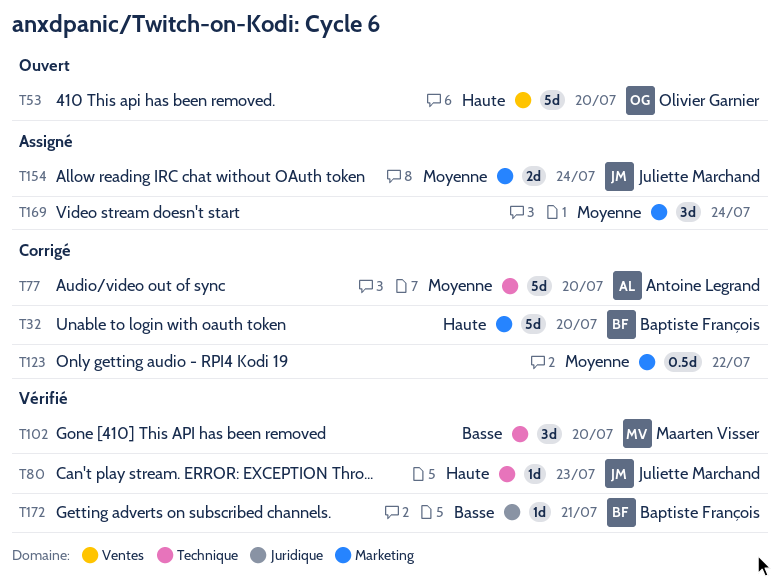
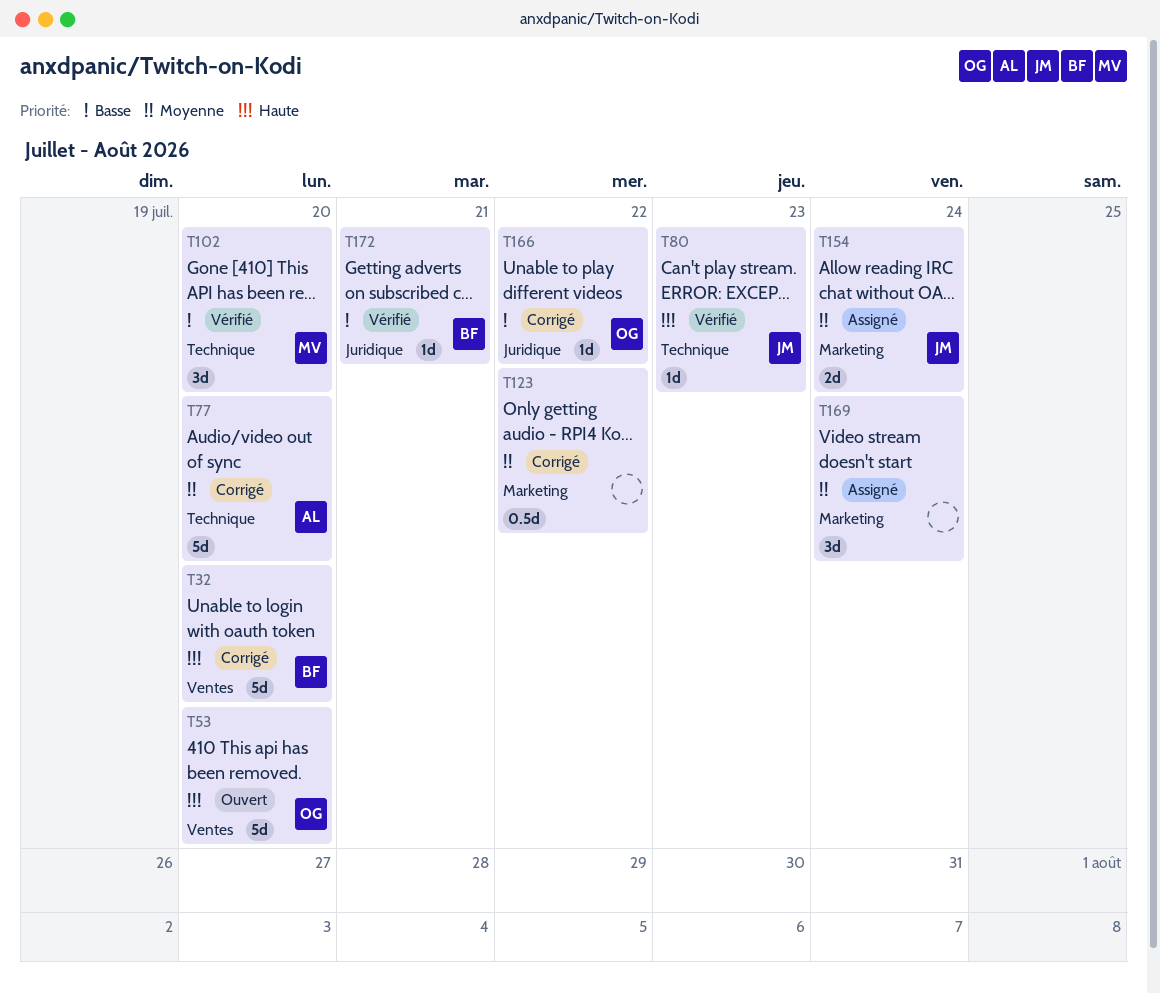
T32, label: Marketing -> Ventes
T166: none -> present

